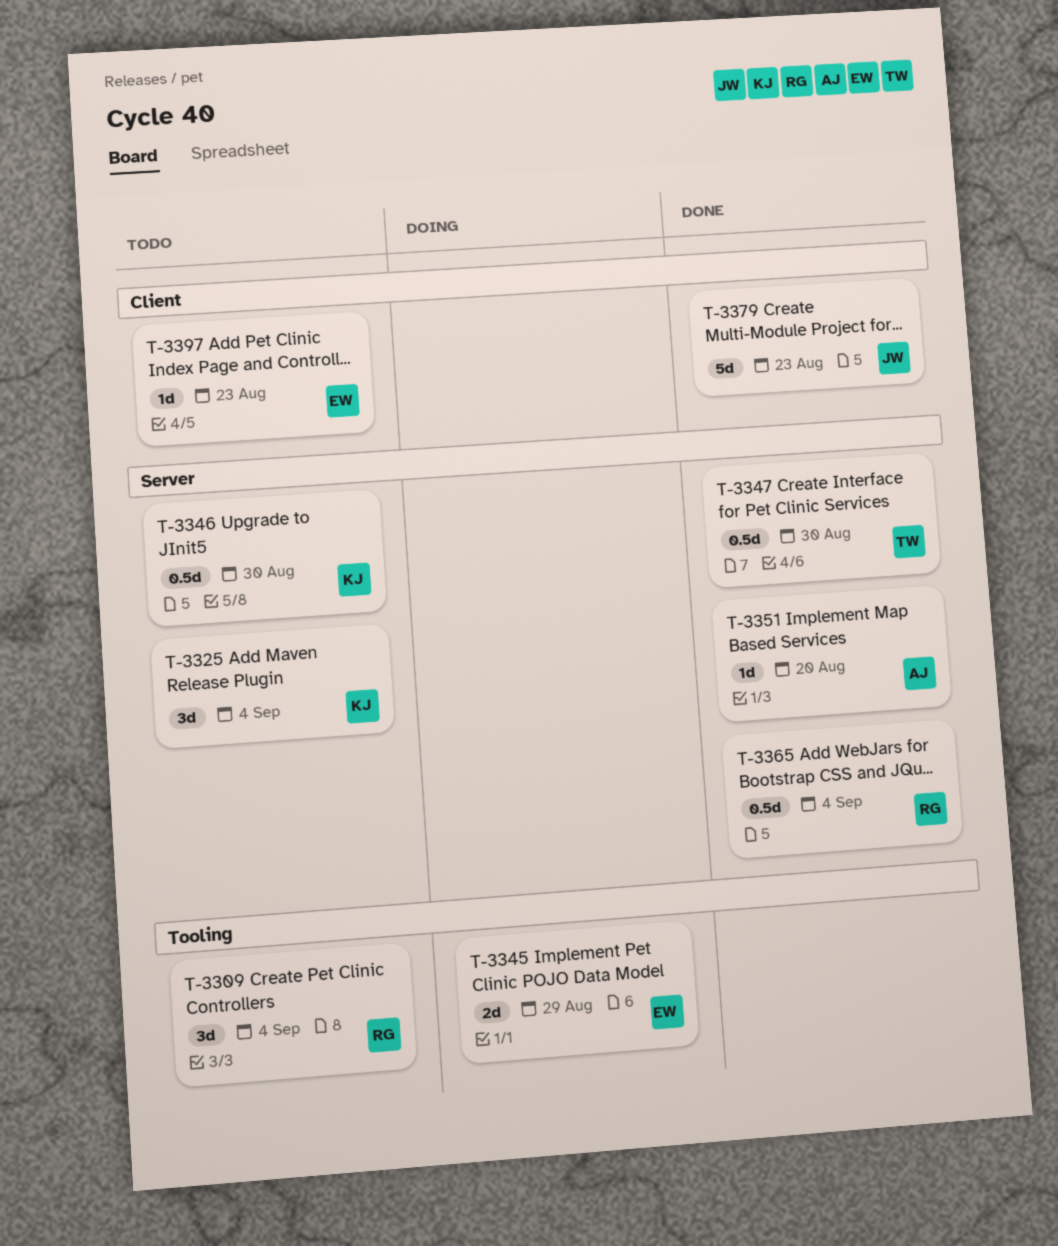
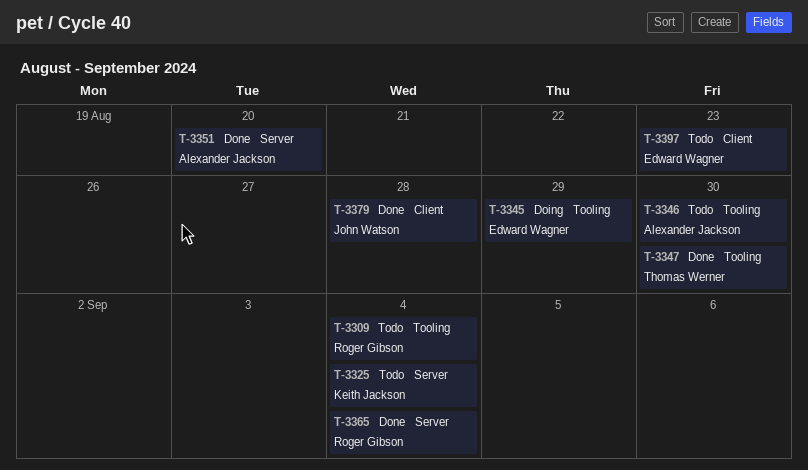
T-3346, owner: Keith Jackson -> Alexander Jackson
T-3346, label: Server -> Tooling
T-3347, label: Server -> Tooling
T-3379, due: Aug 23 -> Aug 28

